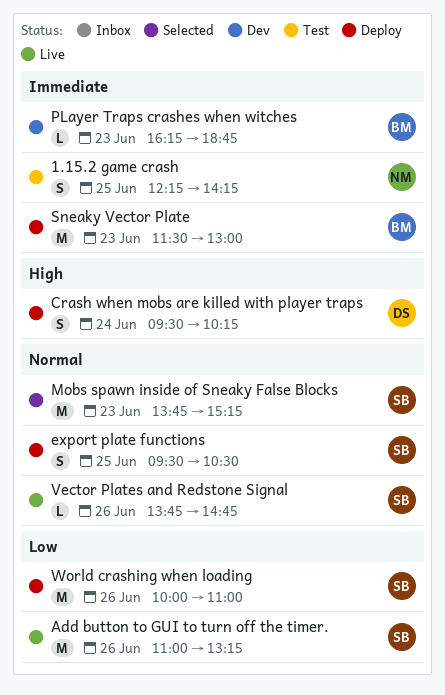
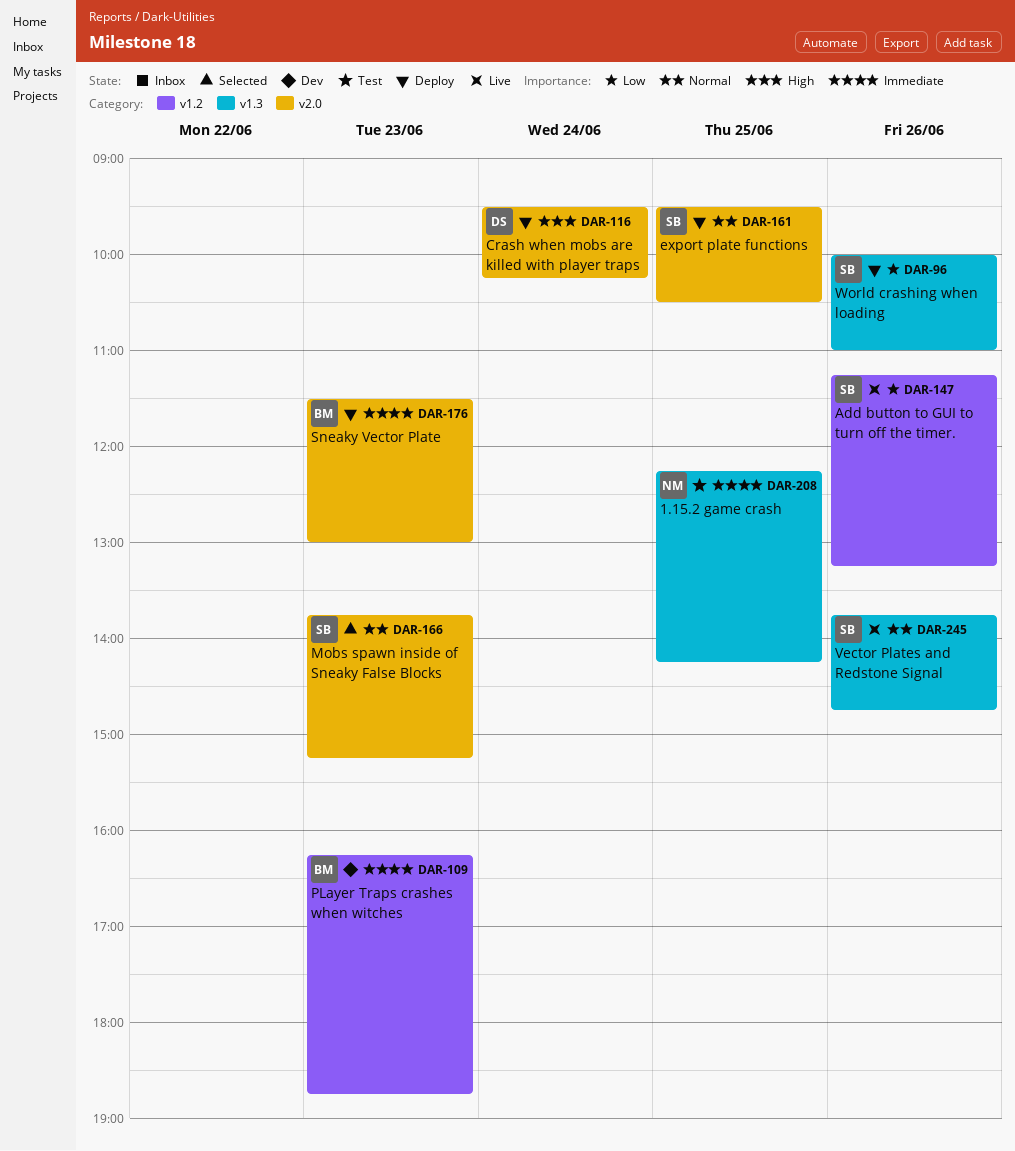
Add button to GUI to turn off the timer., begins: 11:00 -> 11:15

